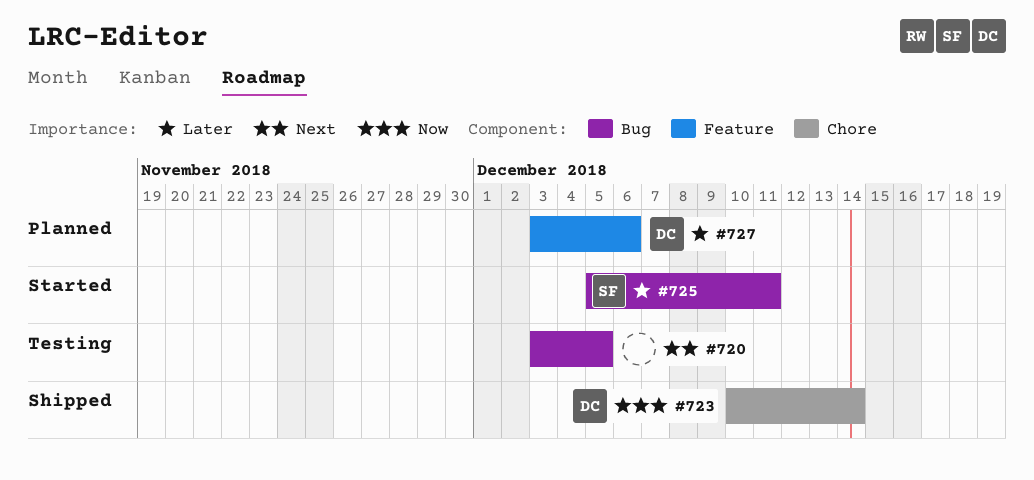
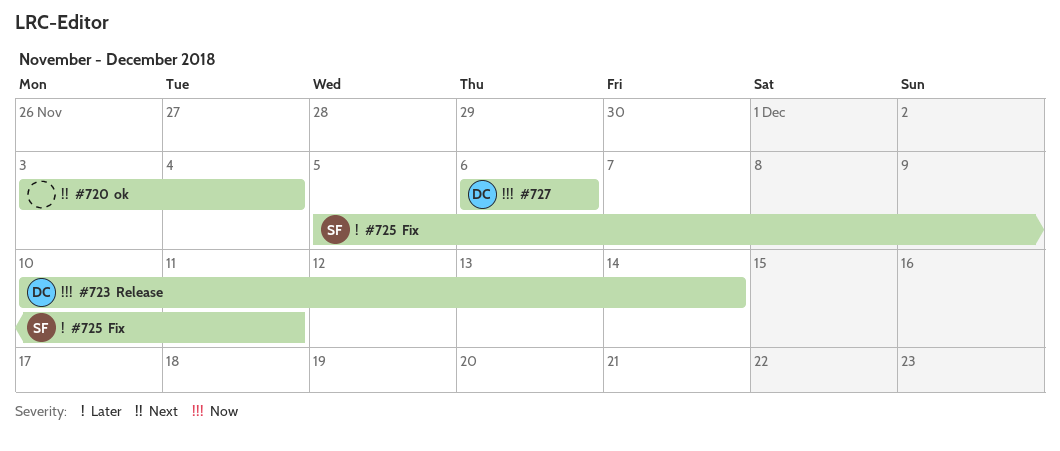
#720, due: Dec 5 -> Dec 4
#727, priority: Later -> Now
#727, start: Dec 3 -> Dec 6

